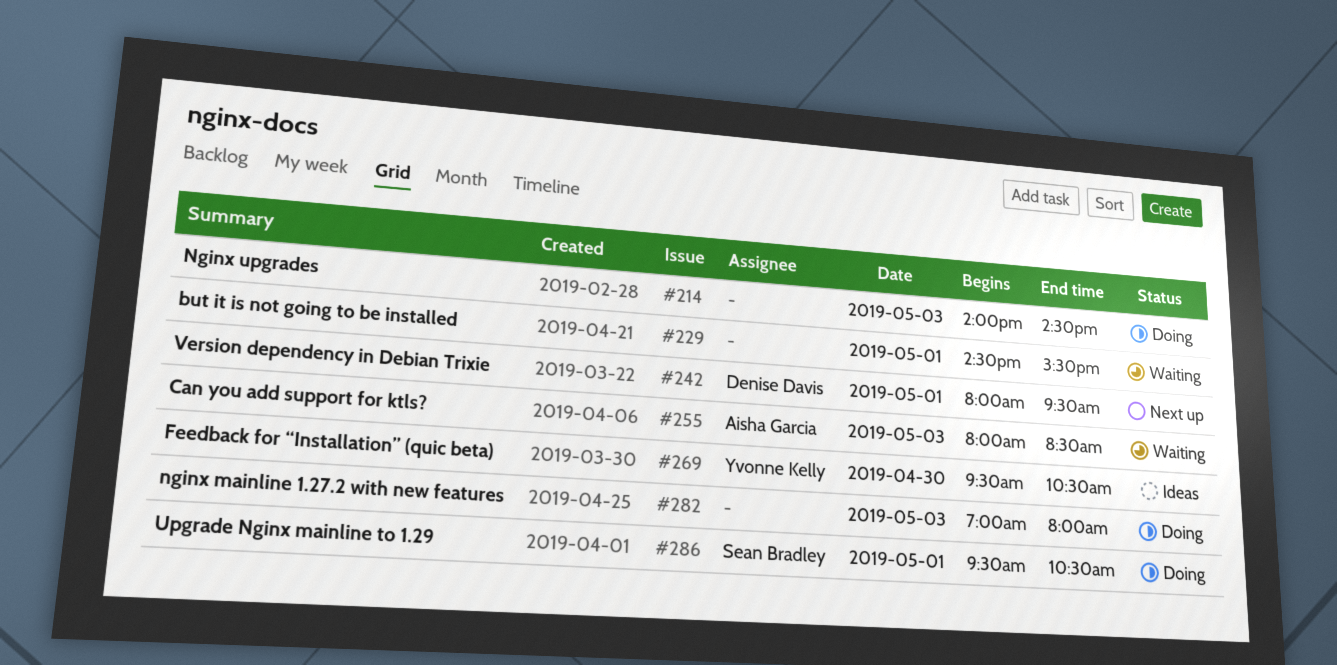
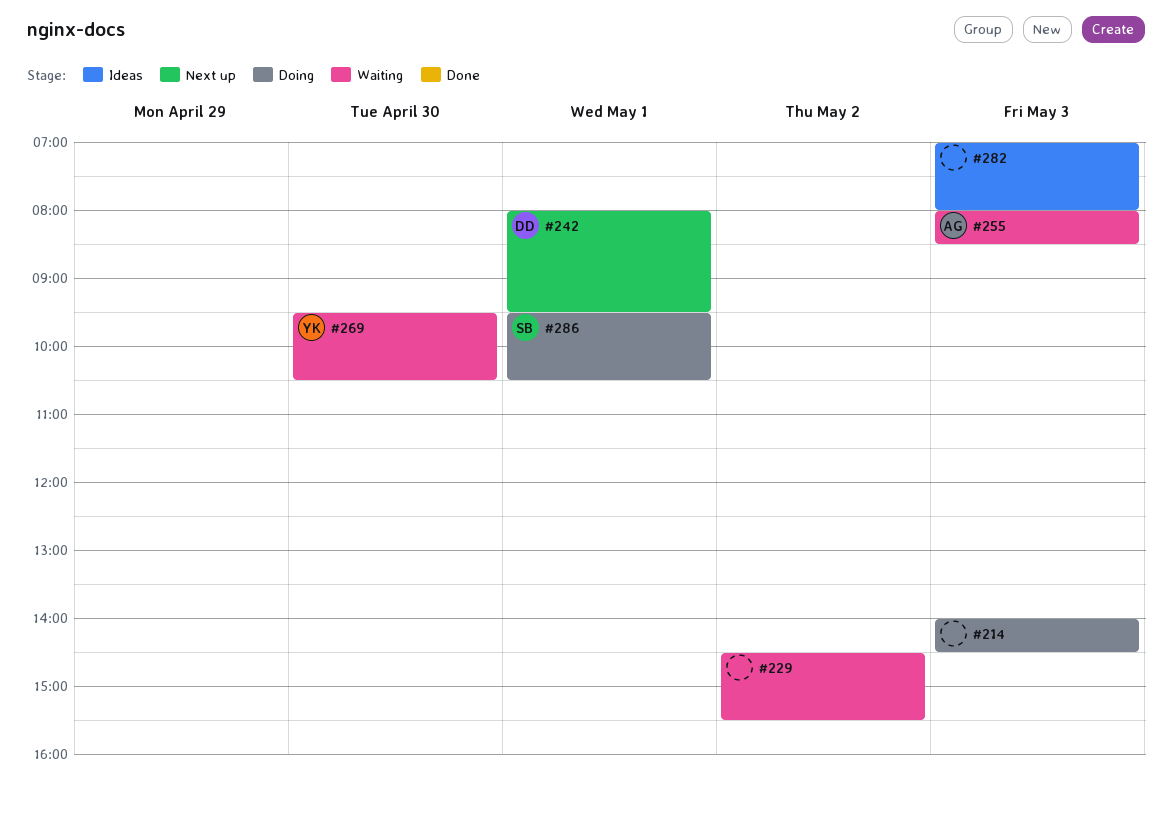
#229, day: May 1 -> May 2
#269, status: Ideas -> Waiting
#282, status: Doing -> Ideas

